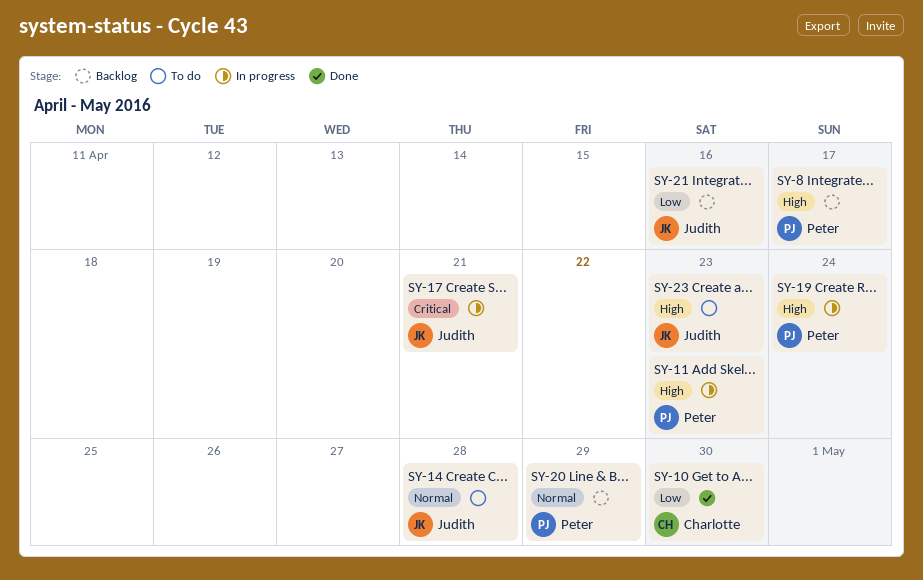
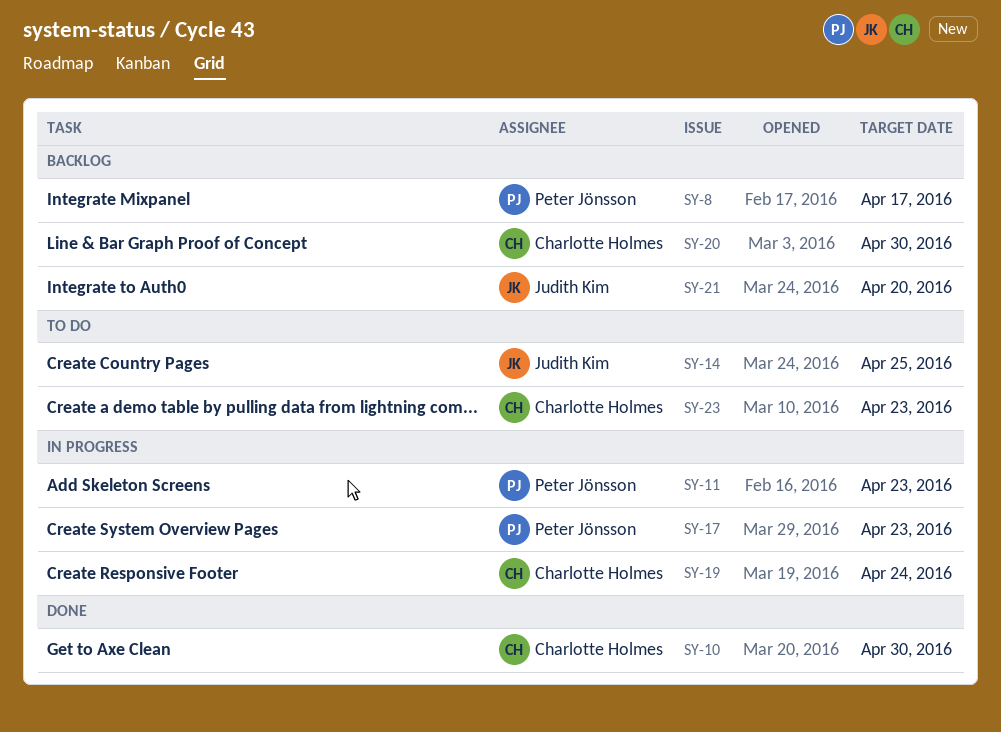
SY-14, due: Apr 28 -> Apr 25
SY-17, owner: Judith Kim -> Peter Jönsson
SY-17, due: Apr 21 -> Apr 23
SY-19, owner: Peter Jönsson -> Charlotte Holmes
SY-20, owner: Peter Jönsson -> Charlotte Holmes
SY-20, due: Apr 29 -> Apr 30
SY-21, due: Apr 16 -> Apr 20
SY-23, owner: Judith Kim -> Charlotte Holmes

